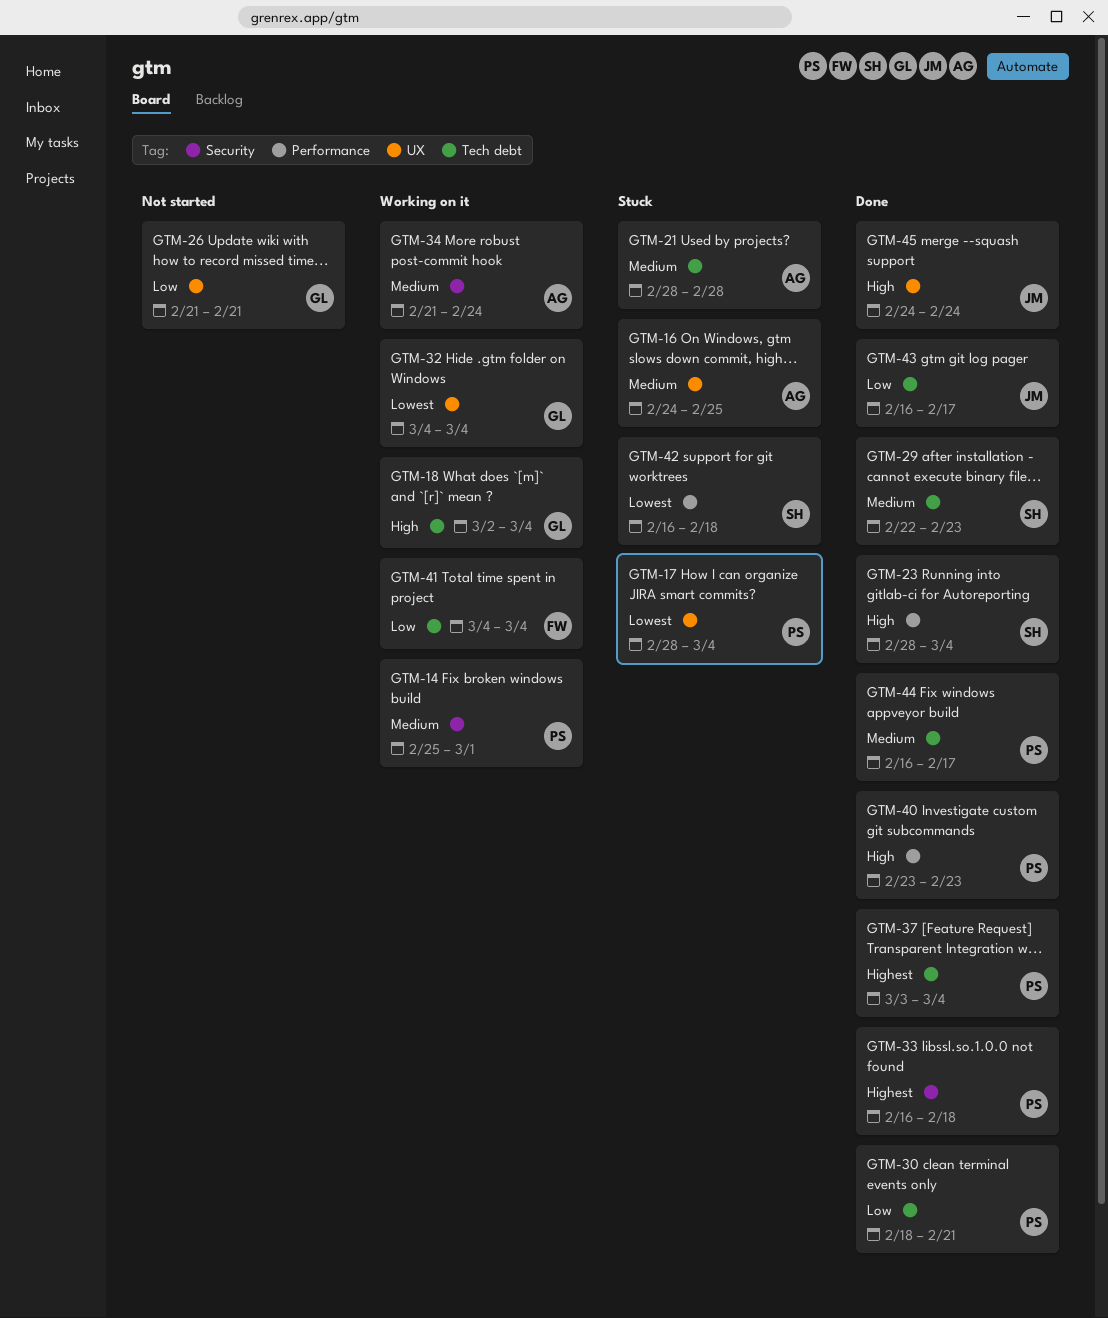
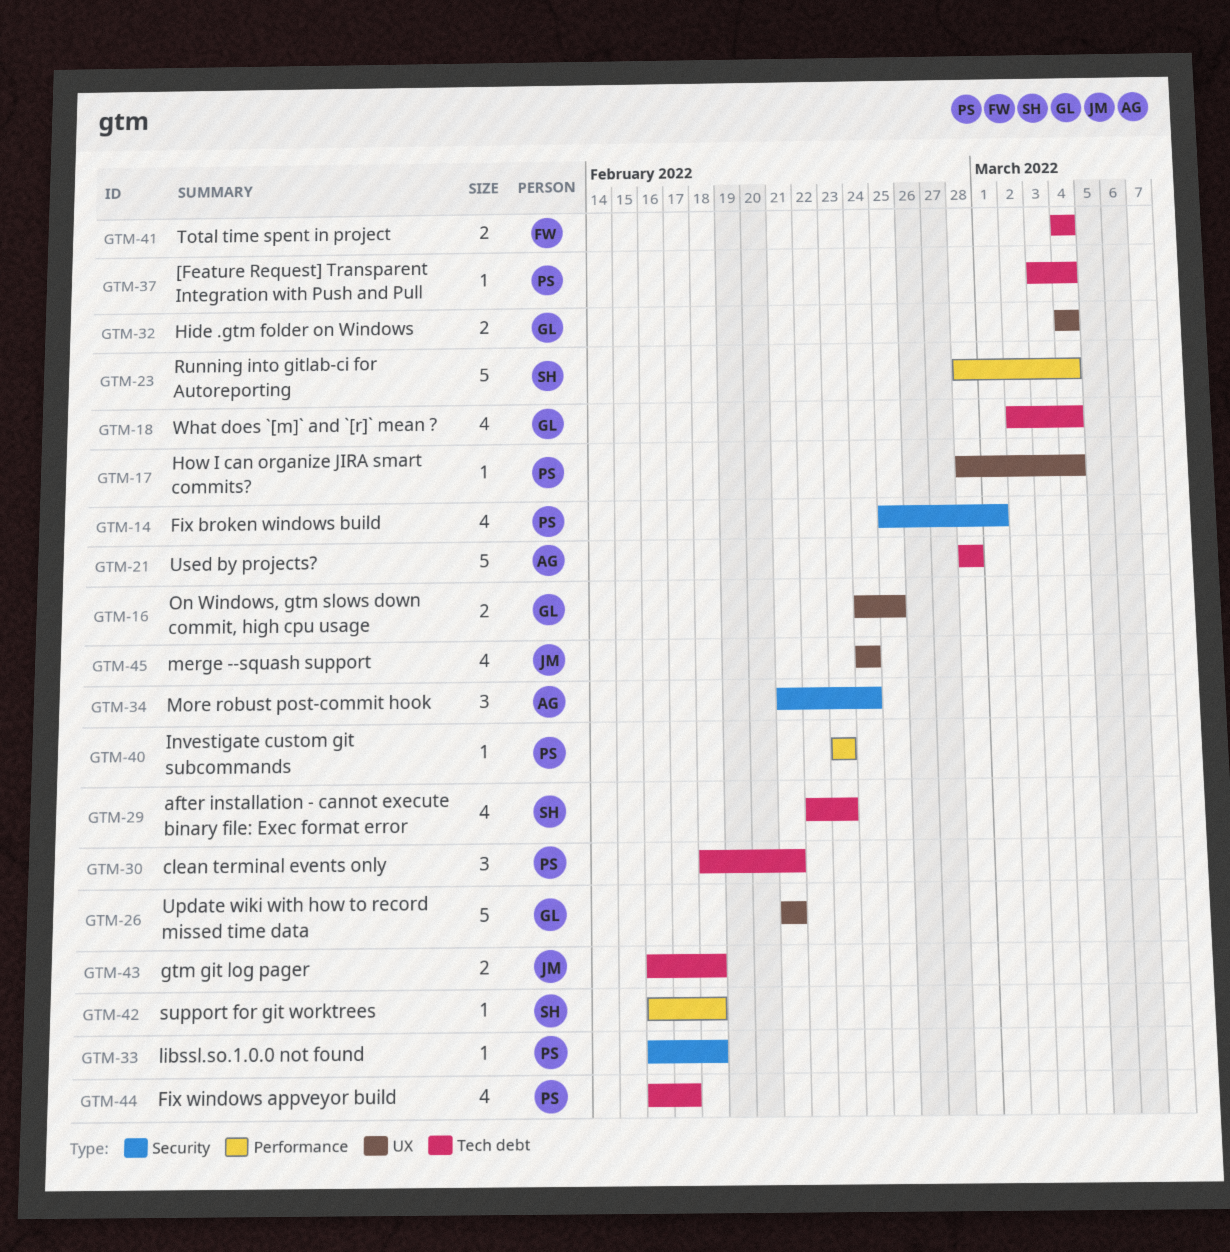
GTM-16, owner: AG -> GL
GTM-43, due: Feb 17 -> Feb 18

